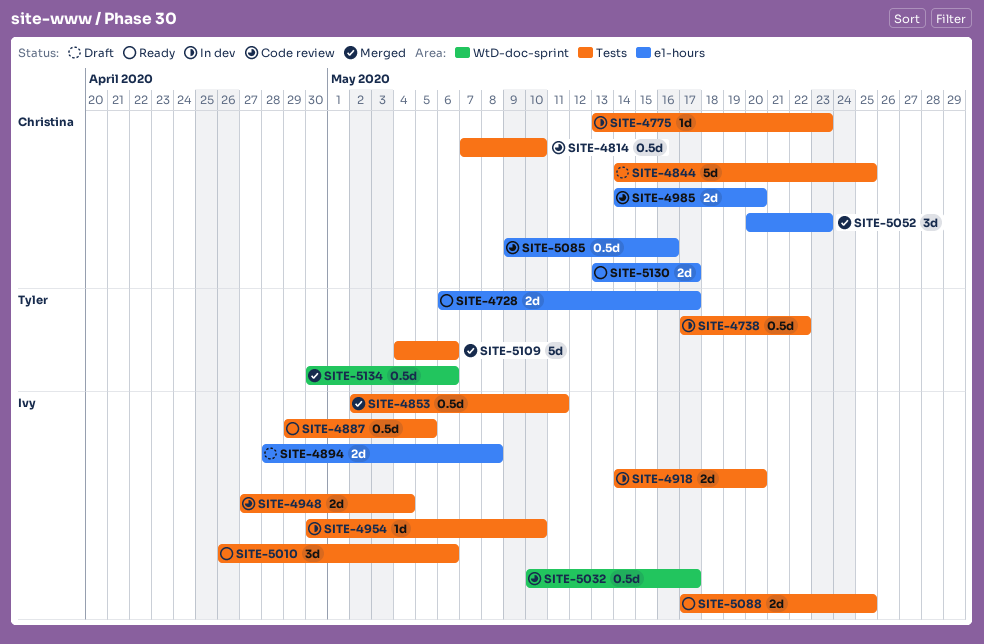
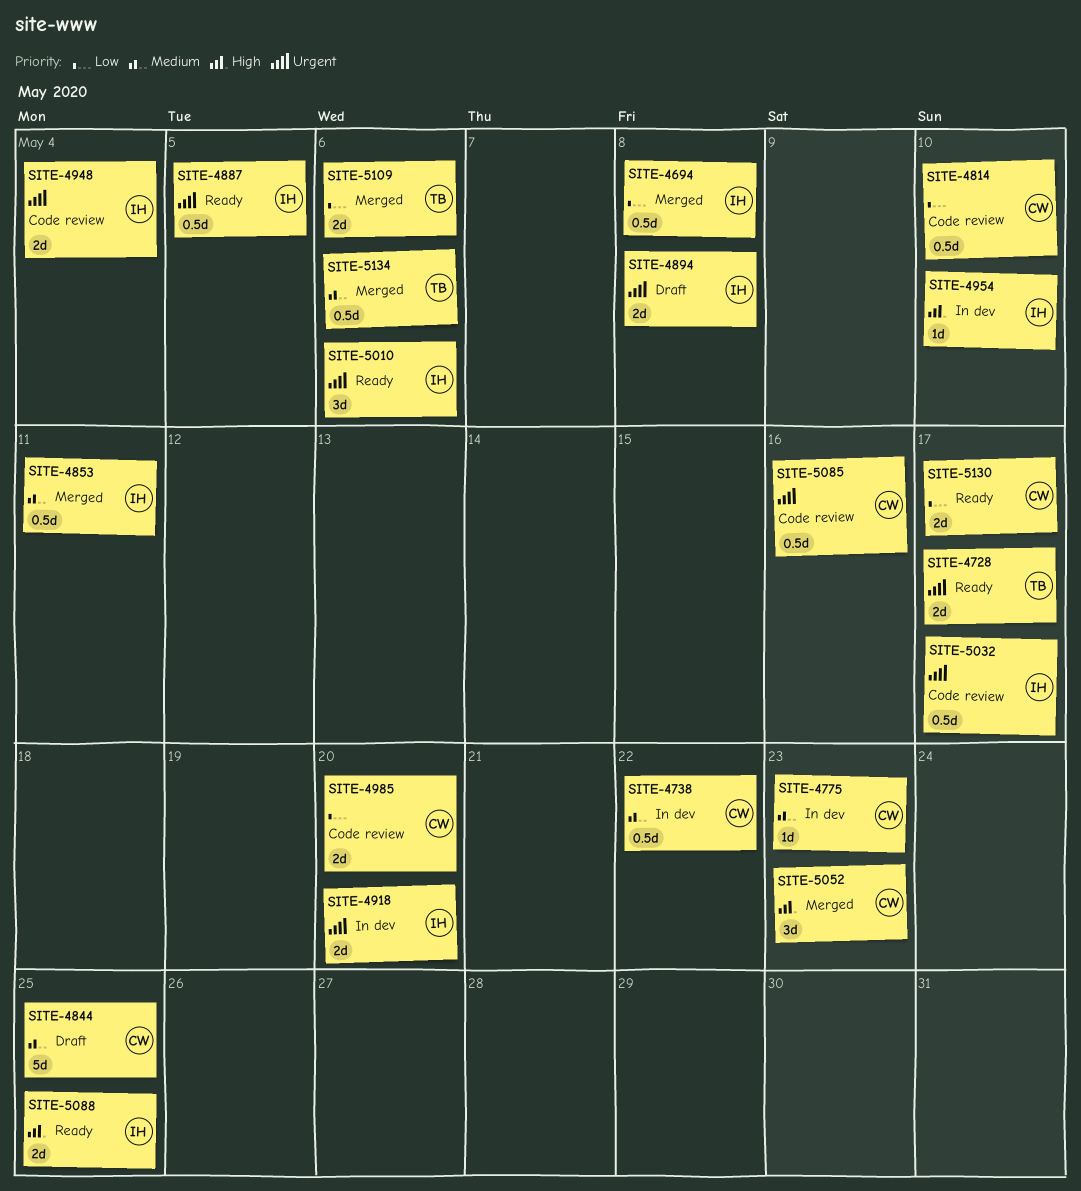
SITE-4694: none -> present
SITE-4738, owner: Tyler -> Christina
SITE-5109, estimate: 5d -> 2d

